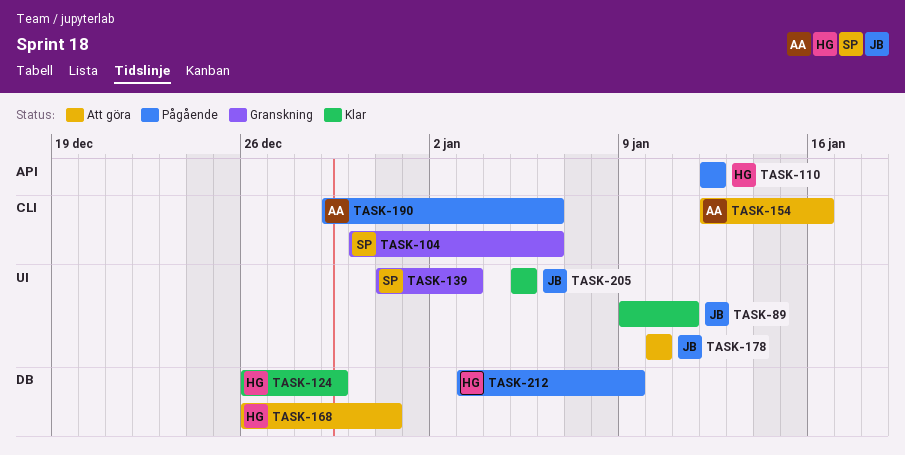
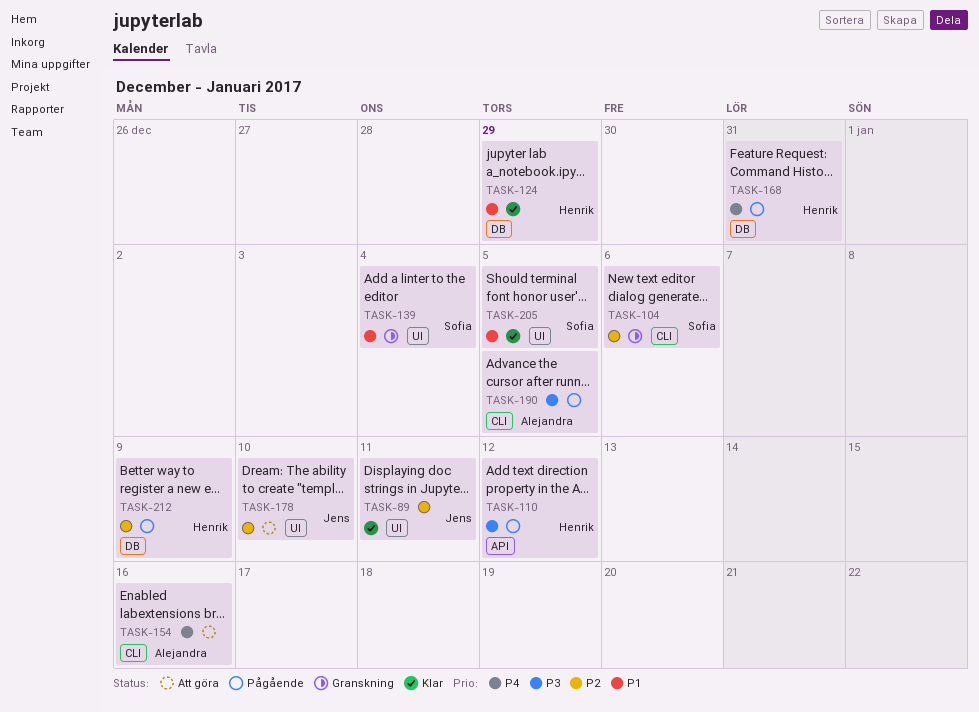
TASK-139, due: Jan 3 -> Jan 4
TASK-168, status: Att göra -> Pågående
TASK-190, due: Jan 6 -> Jan 5
TASK-205, owner: Jens -> Sofia

